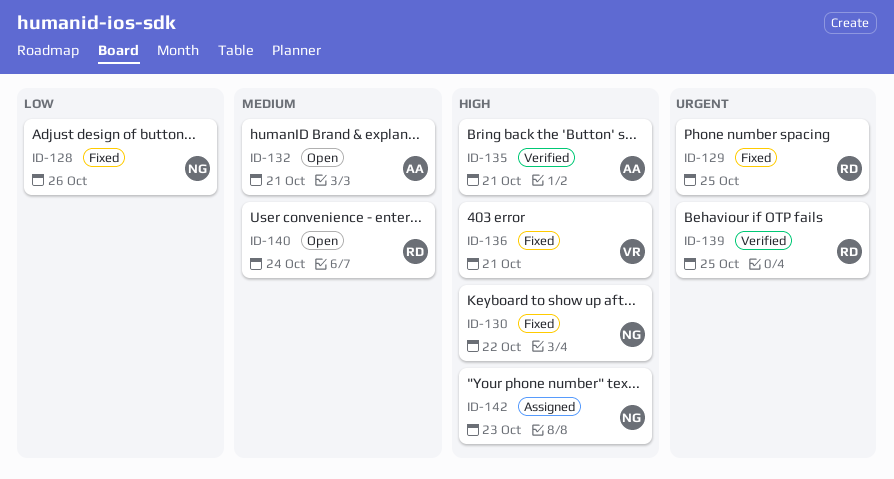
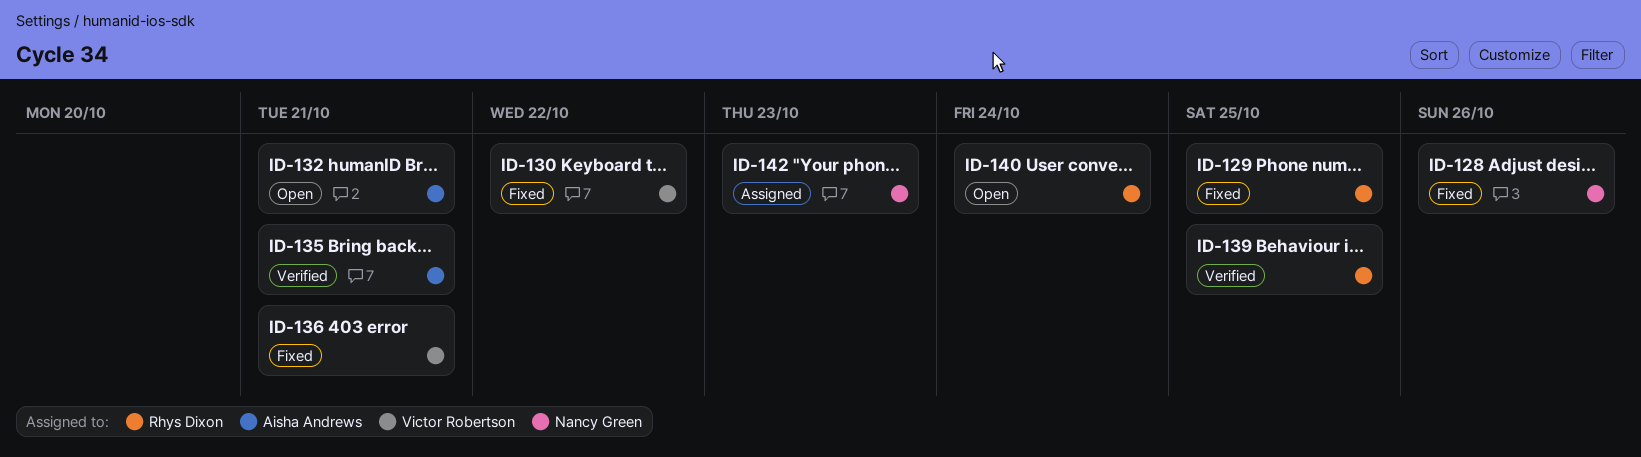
ID-130, owner: Nancy Green -> Victor Robertson

